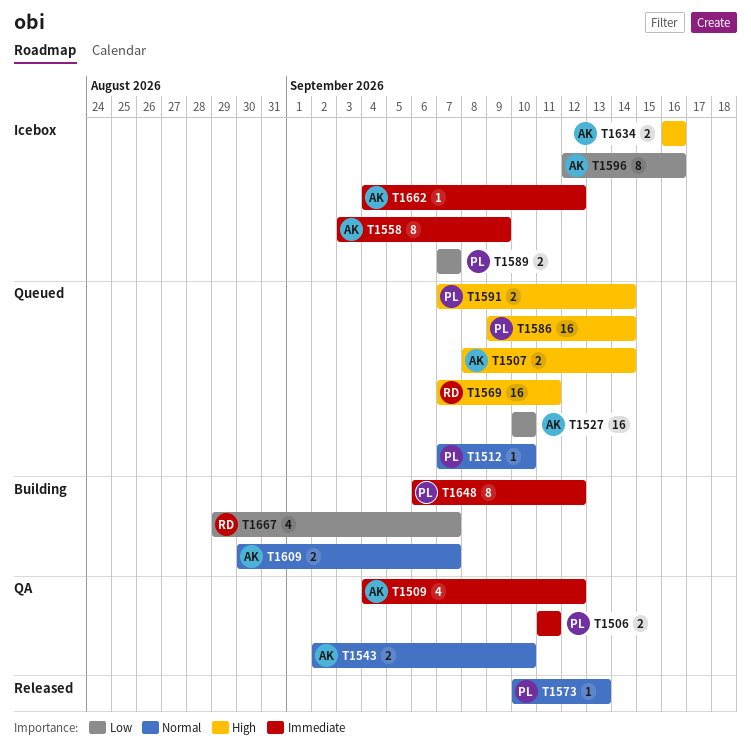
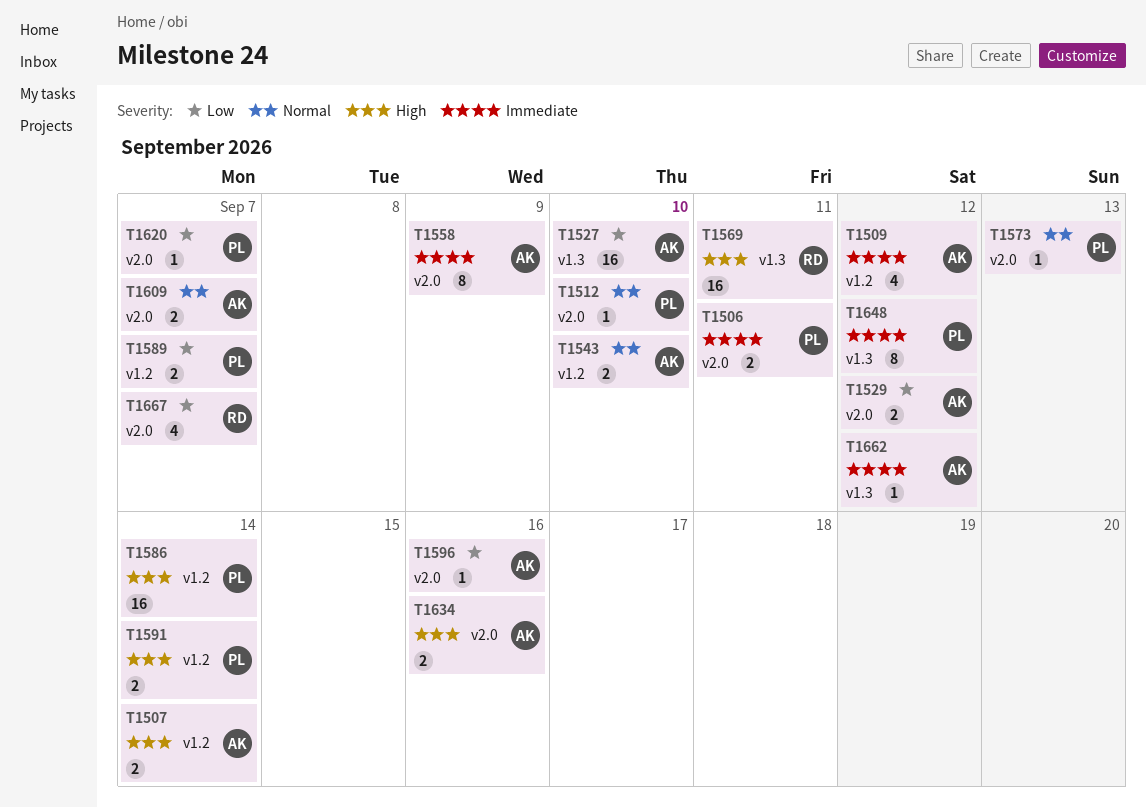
T1529: none -> present
T1596, estimate: 8 -> 1
T1620: none -> present

